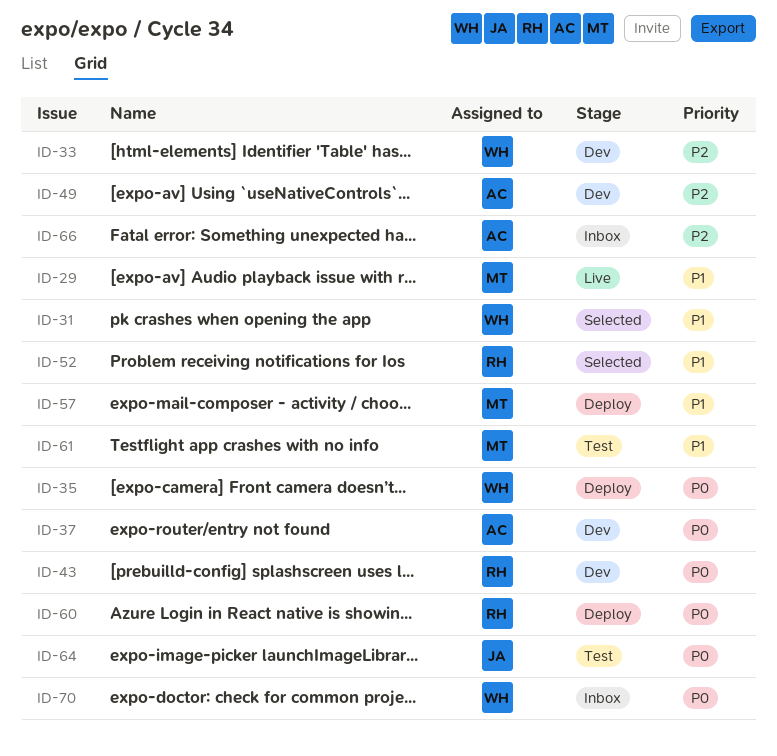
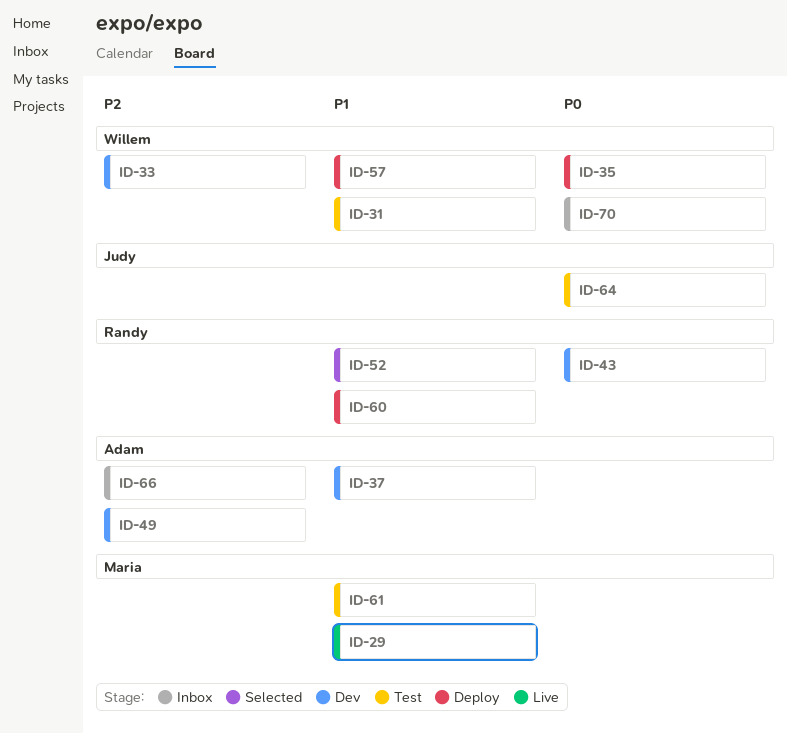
ID-31, status: Selected -> Test
ID-37, priority: P0 -> P1
ID-57, owner: Maria -> Willem
ID-60, priority: P0 -> P1

